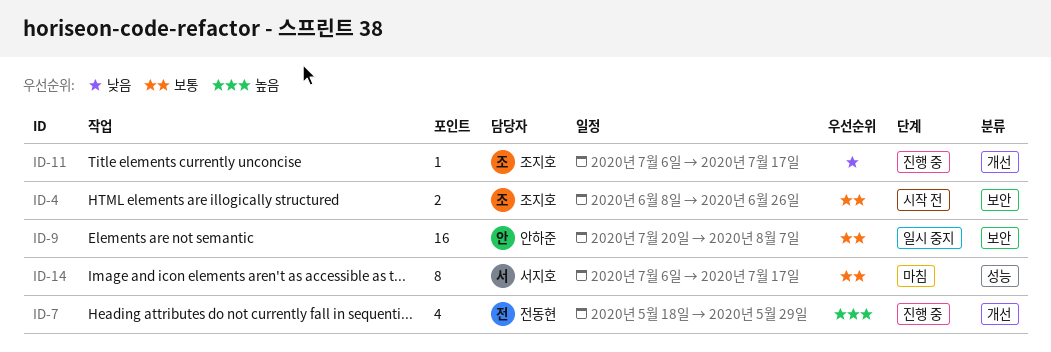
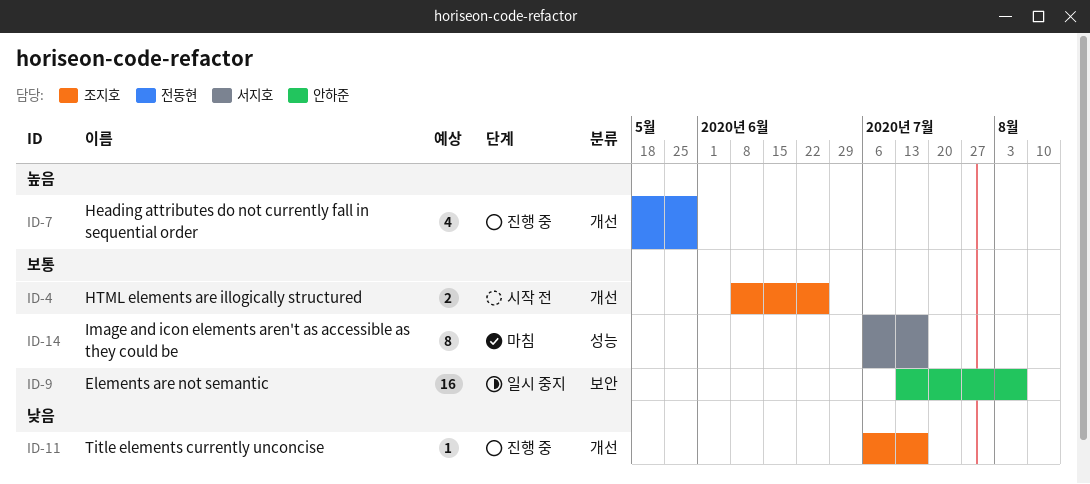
ID-4, label: 보안 -> 개선
ID-9, start: Jul 20 -> Jul 13

